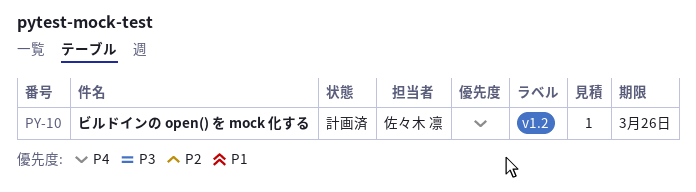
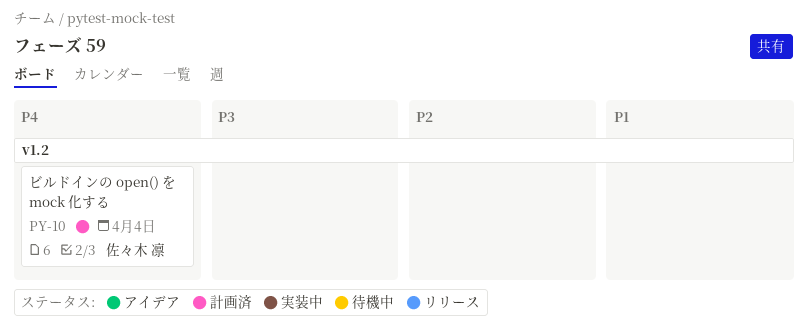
PY-10, due: Mar 26 -> Apr 4

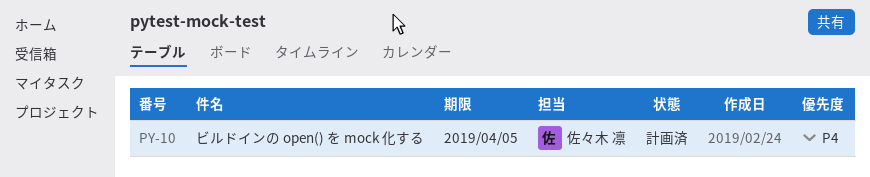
PY-10, due: Apr 4 -> Apr 5

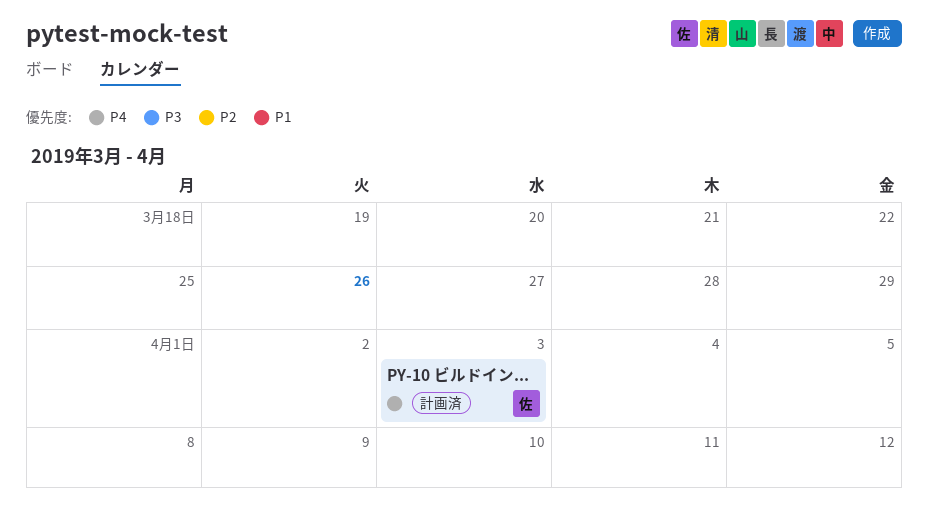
PY-10, due: Apr 5 -> Apr 3

